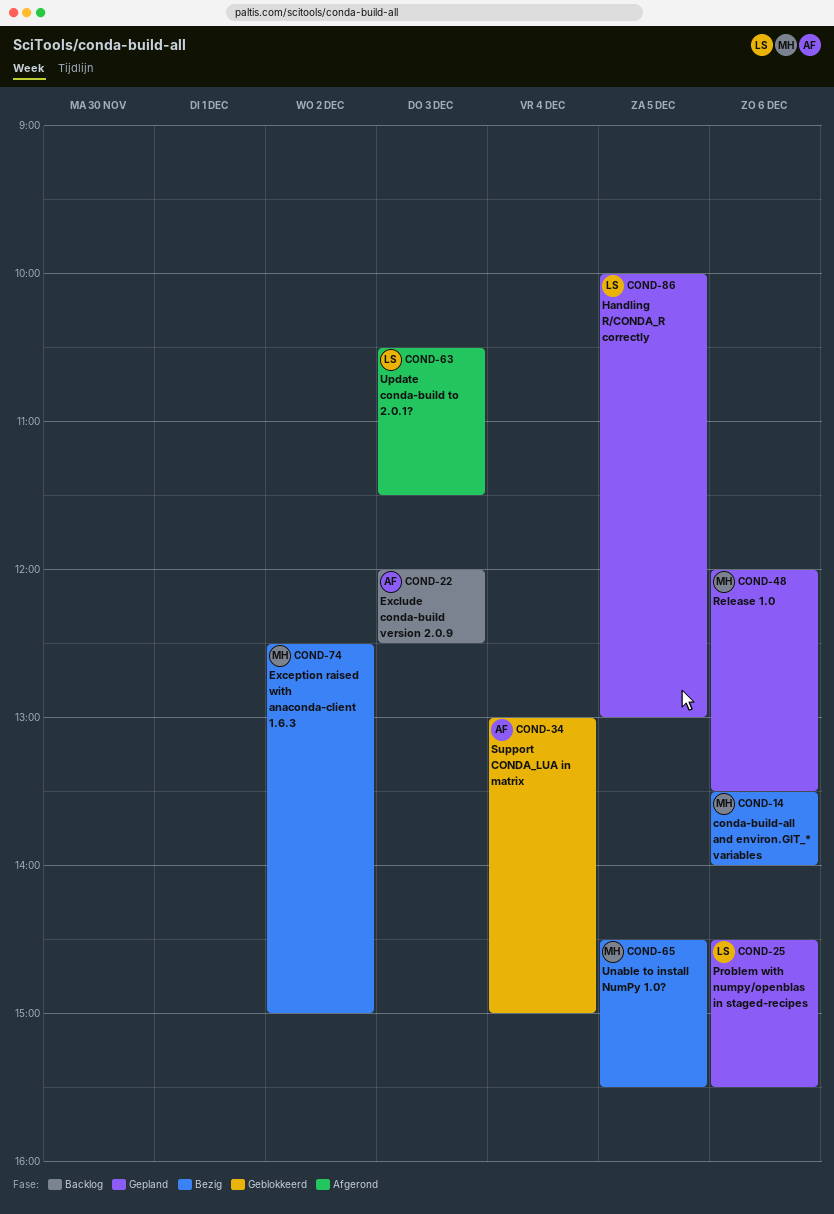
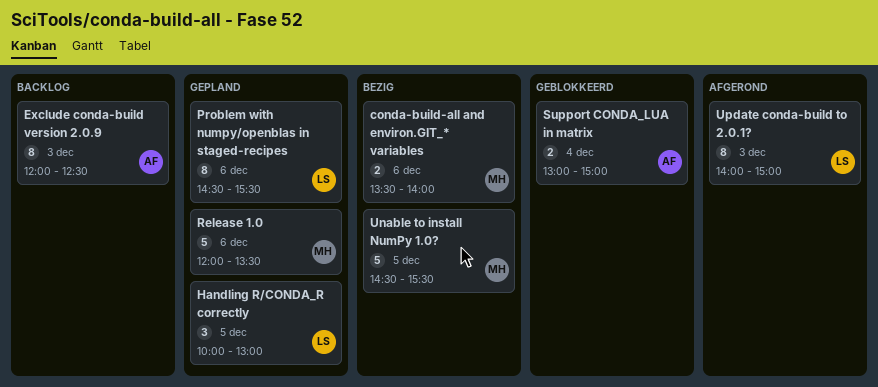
Exception raised with anaconda-client 1.6.3: present -> none
Update conda-build to 2.0.1?, begins: 10:30 -> 14:00
Update conda-build to 2.0.1?, ends: 11:30 -> 15:00

